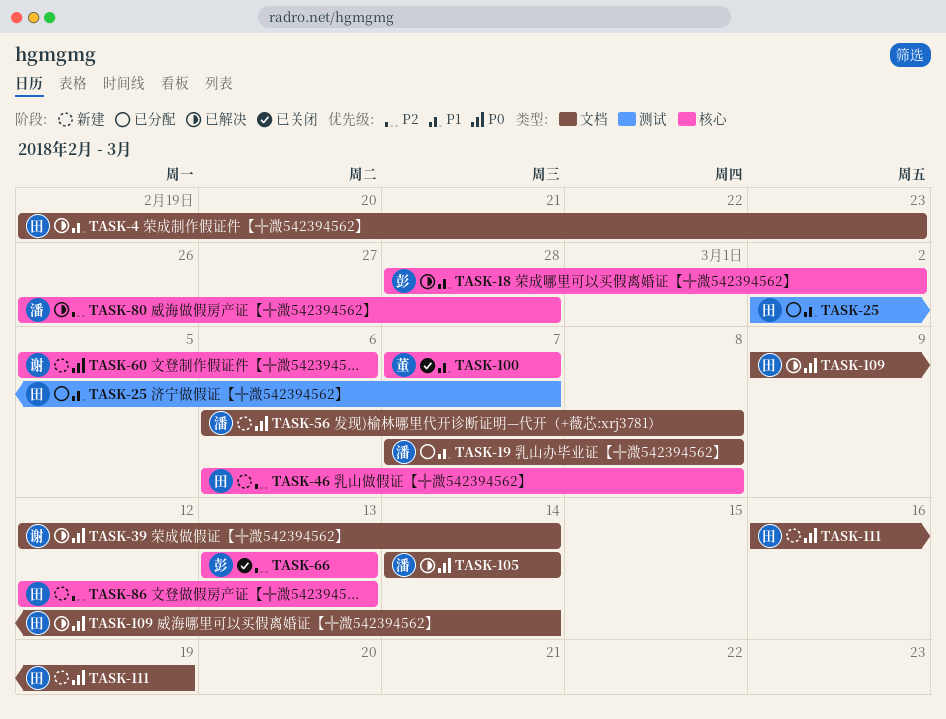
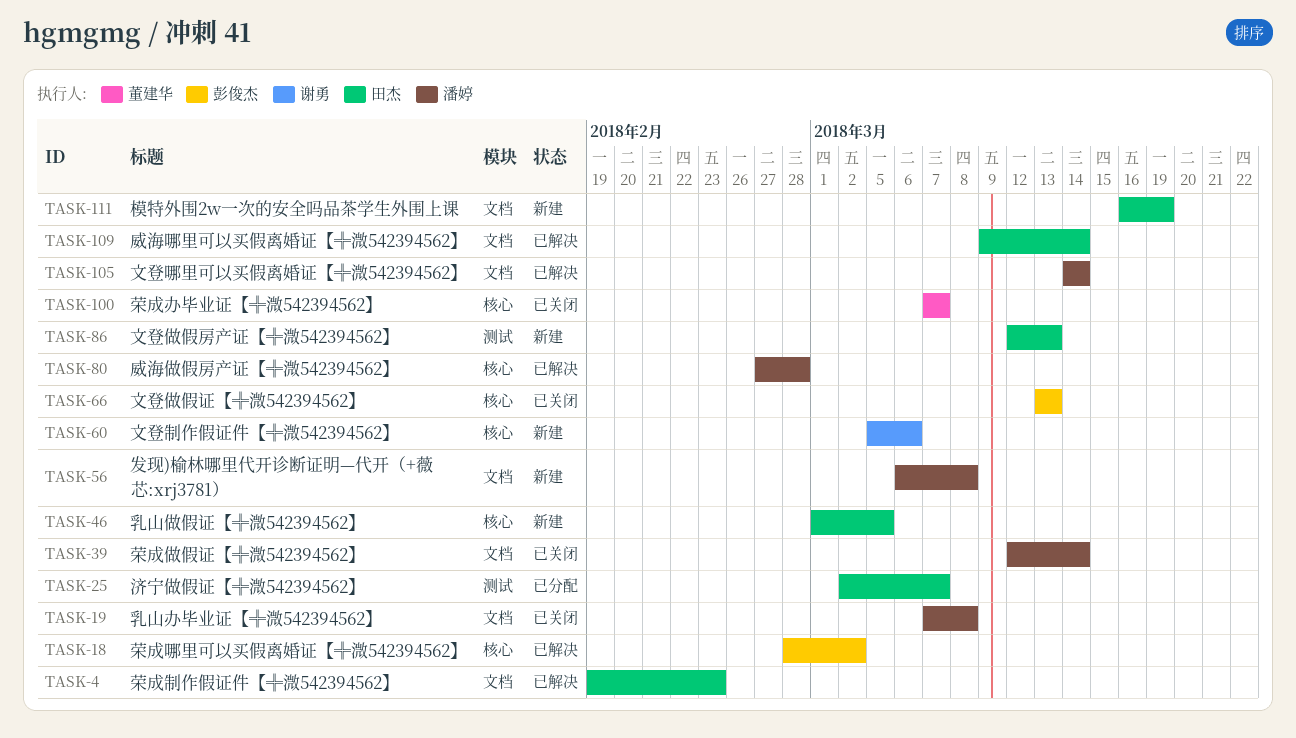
TASK-19, status: 已分配 -> 已关闭
TASK-39, status: 已解决 -> 已关闭
TASK-39, owner: 谢勇 -> 潘婷
TASK-46, start: Mar 6 -> Mar 1
TASK-46, due: Mar 8 -> Mar 5
TASK-80, start: Feb 26 -> Feb 27
TASK-86, label: 核心 -> 测试

